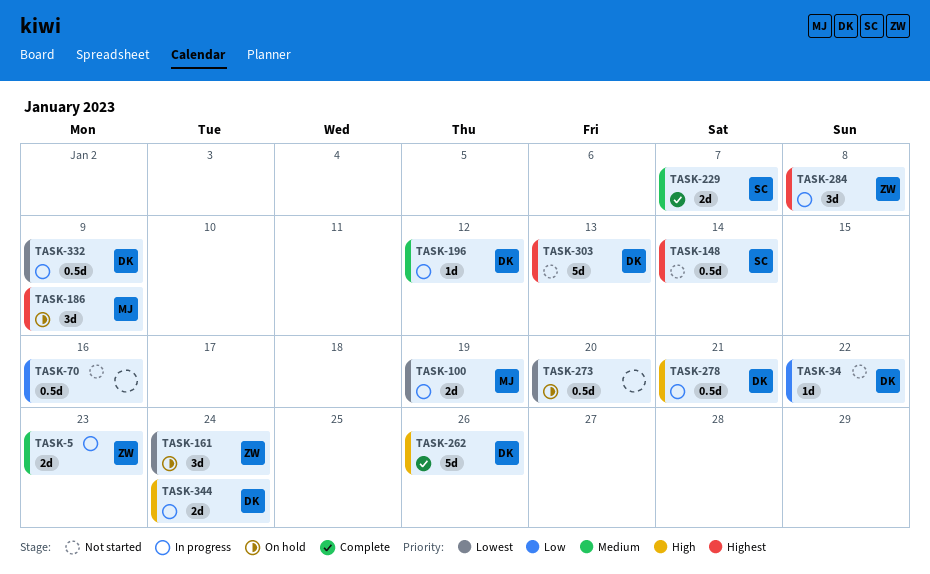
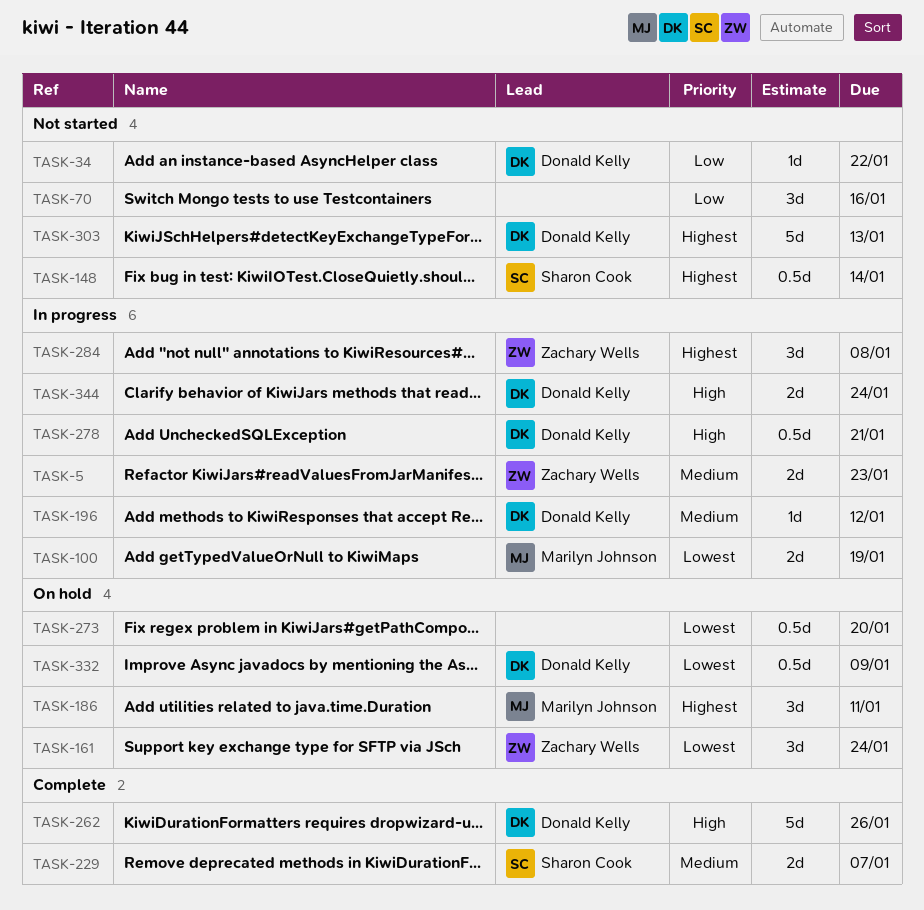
TASK-70, estimate: 0.5d -> 3d
TASK-186, due: Jan 9 -> Jan 11
TASK-332, status: In progress -> On hold

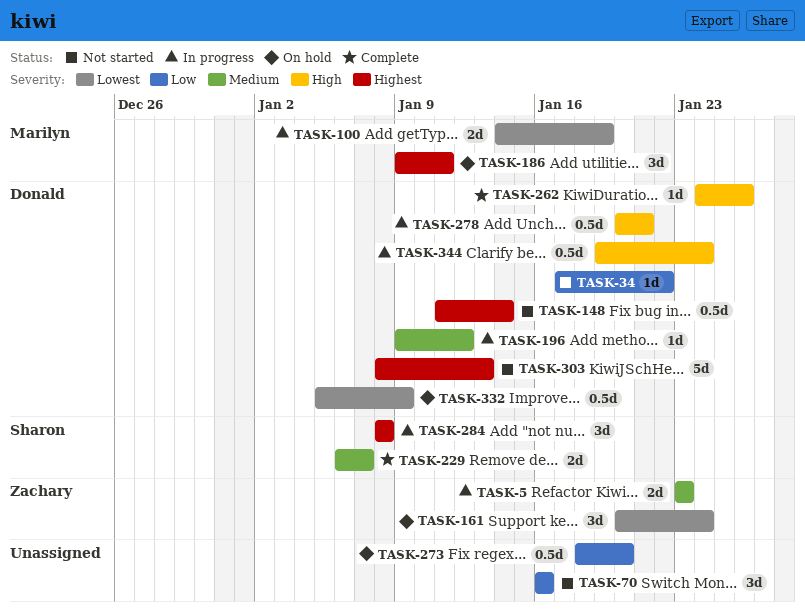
TASK-148, owner: Sharon Cook -> Donald Kelly
TASK-262, estimate: 5d -> 1d
TASK-273, priority: Lowest -> Low
TASK-284, owner: Zachary Wells -> Sharon Cook
TASK-344, estimate: 2d -> 0.5d

